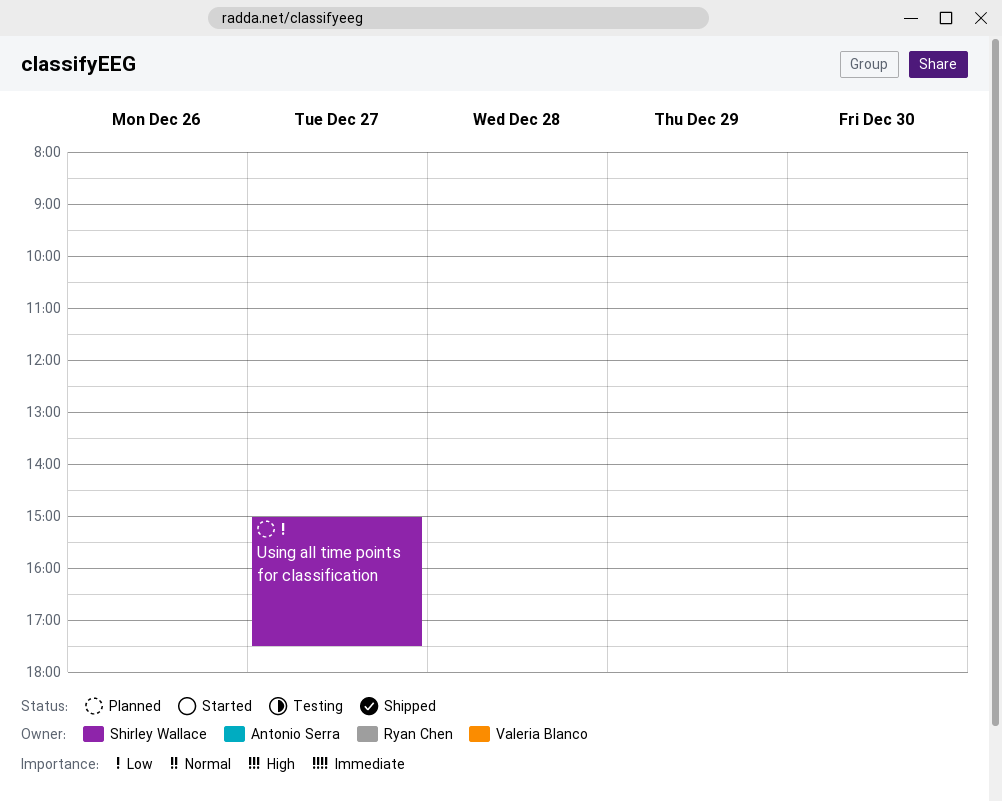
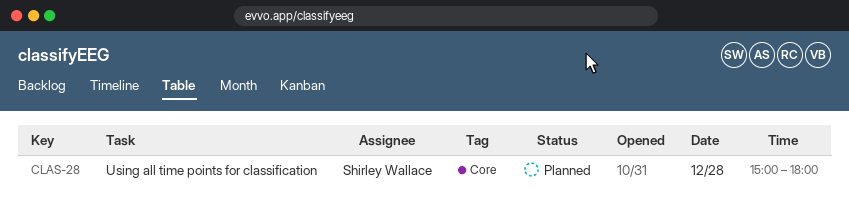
Using all time points for classification, day: Dec 27 -> Dec 28
Using all time points for classification, ends: 17:30 -> 18:00

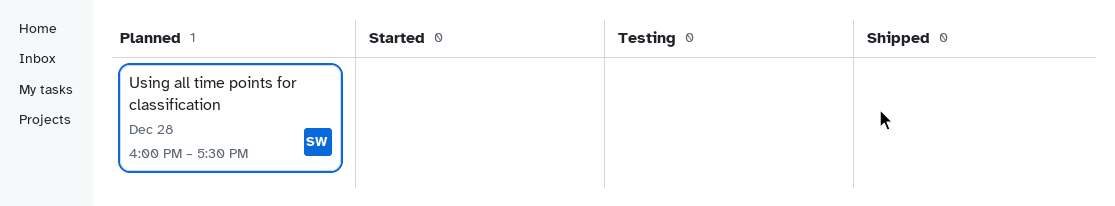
Using all time points for classification, begins: 15:00 -> 16:00
Using all time points for classification, ends: 18:00 -> 17:30

